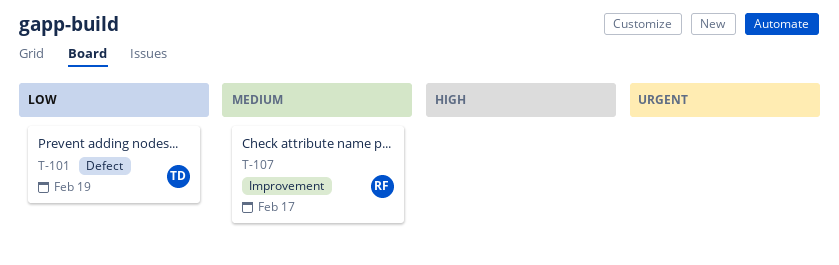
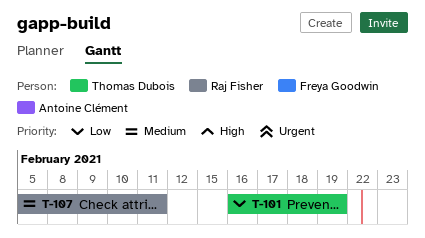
T-107, due: Feb 17 -> Feb 11

